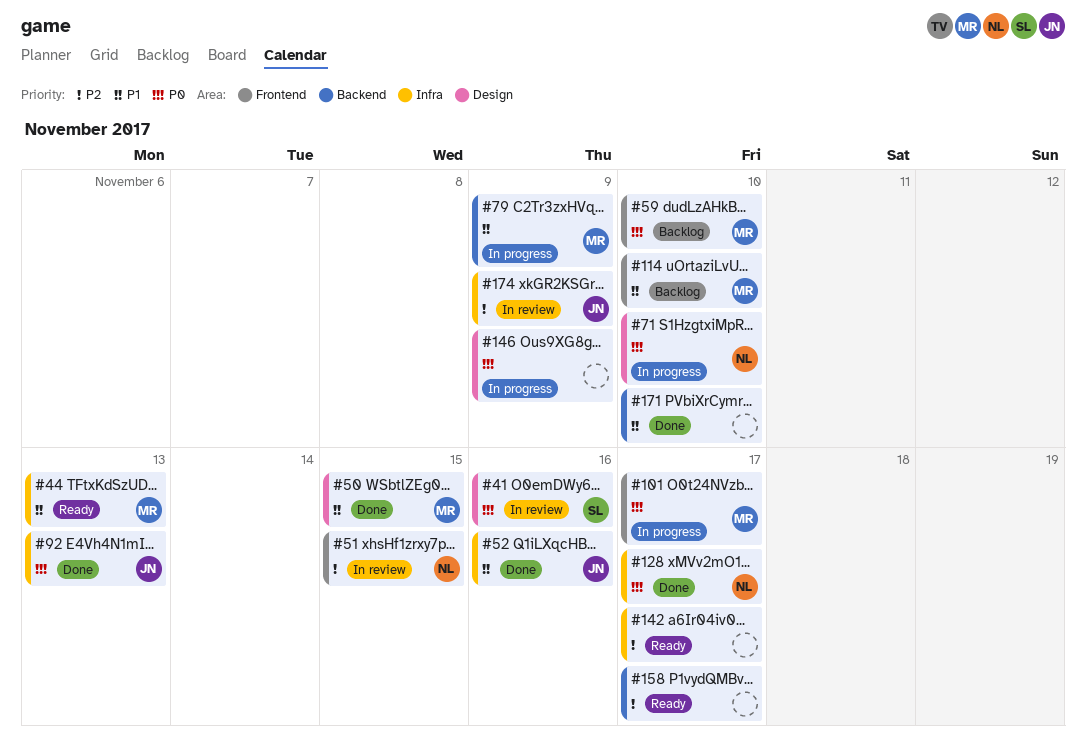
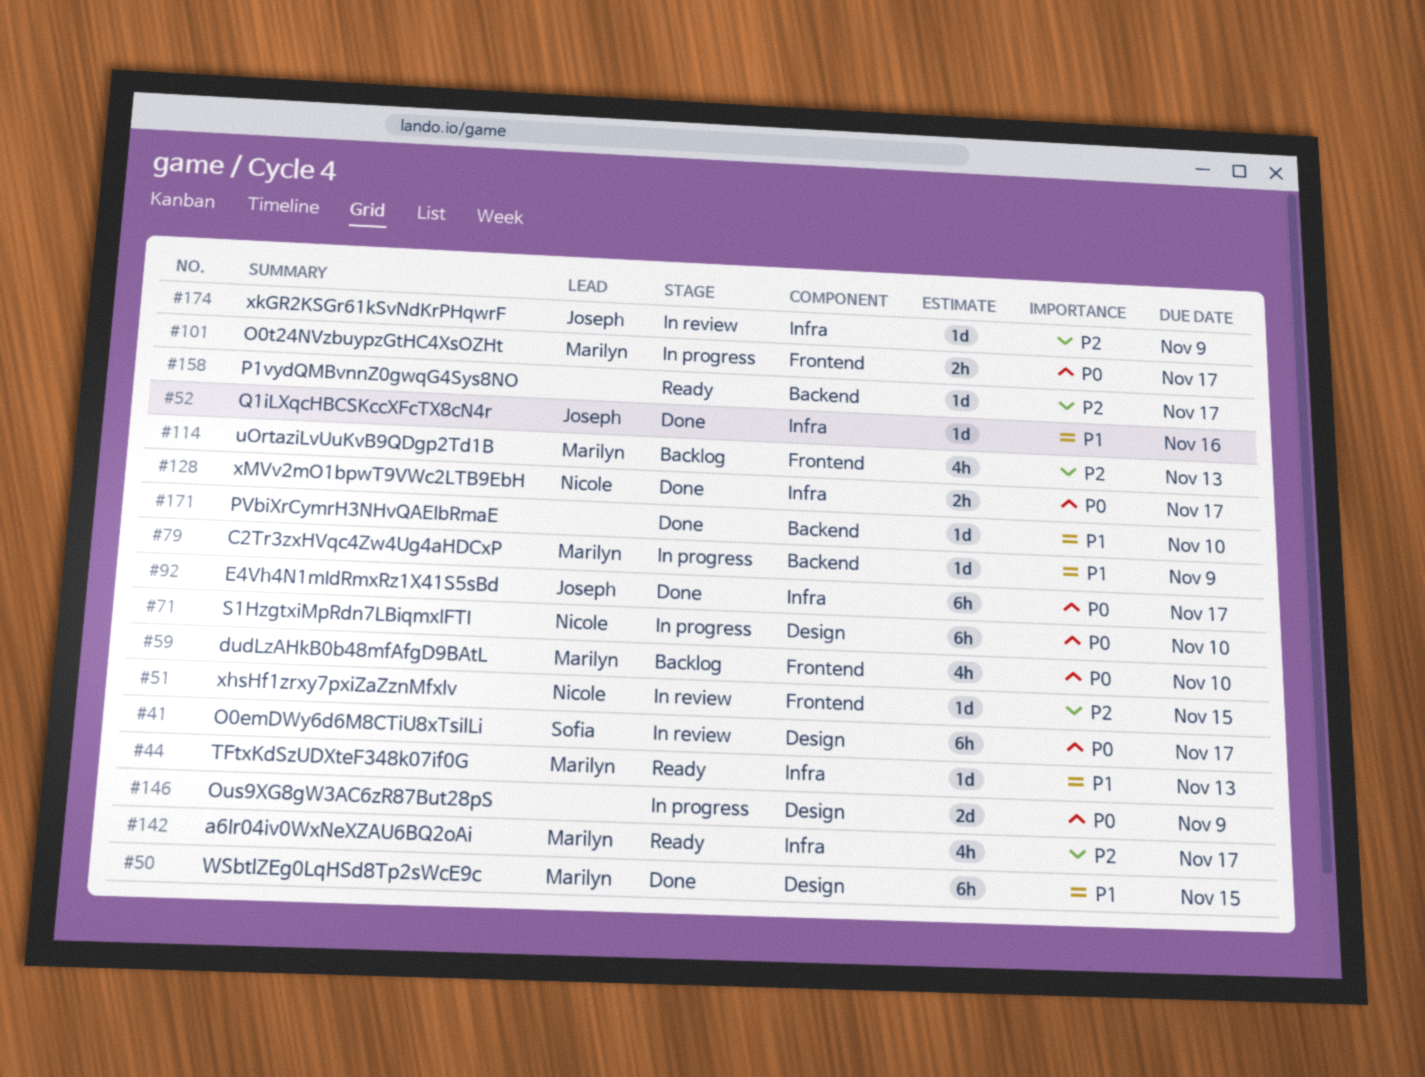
#41, due: Nov 16 -> Nov 17
#92, due: Nov 13 -> Nov 17
#114, priority: P1 -> P2
#114, due: Nov 10 -> Nov 13
#142, owner: none -> Marilyn

